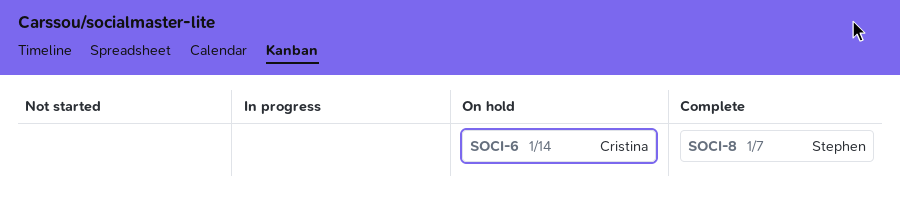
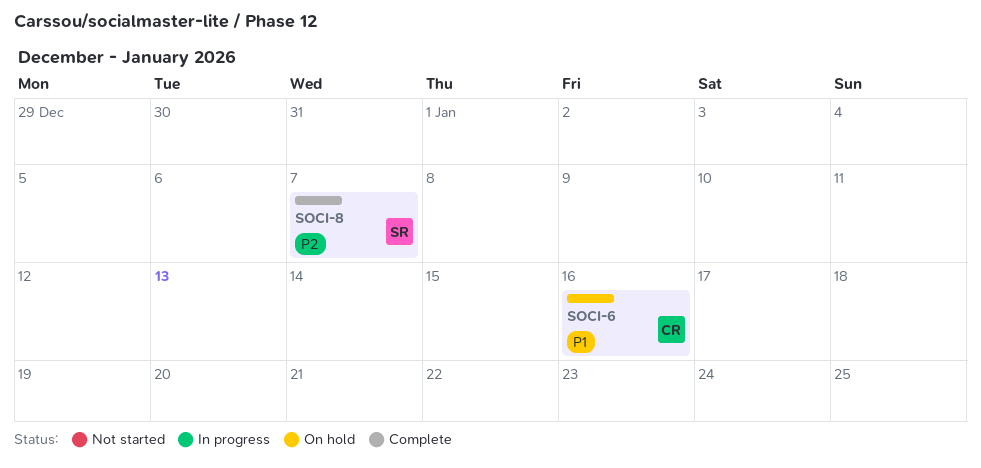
SOCI-6, due: Jan 14 -> Jan 16

